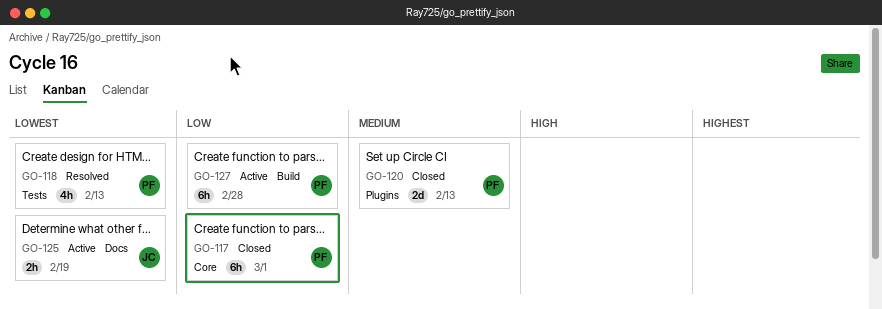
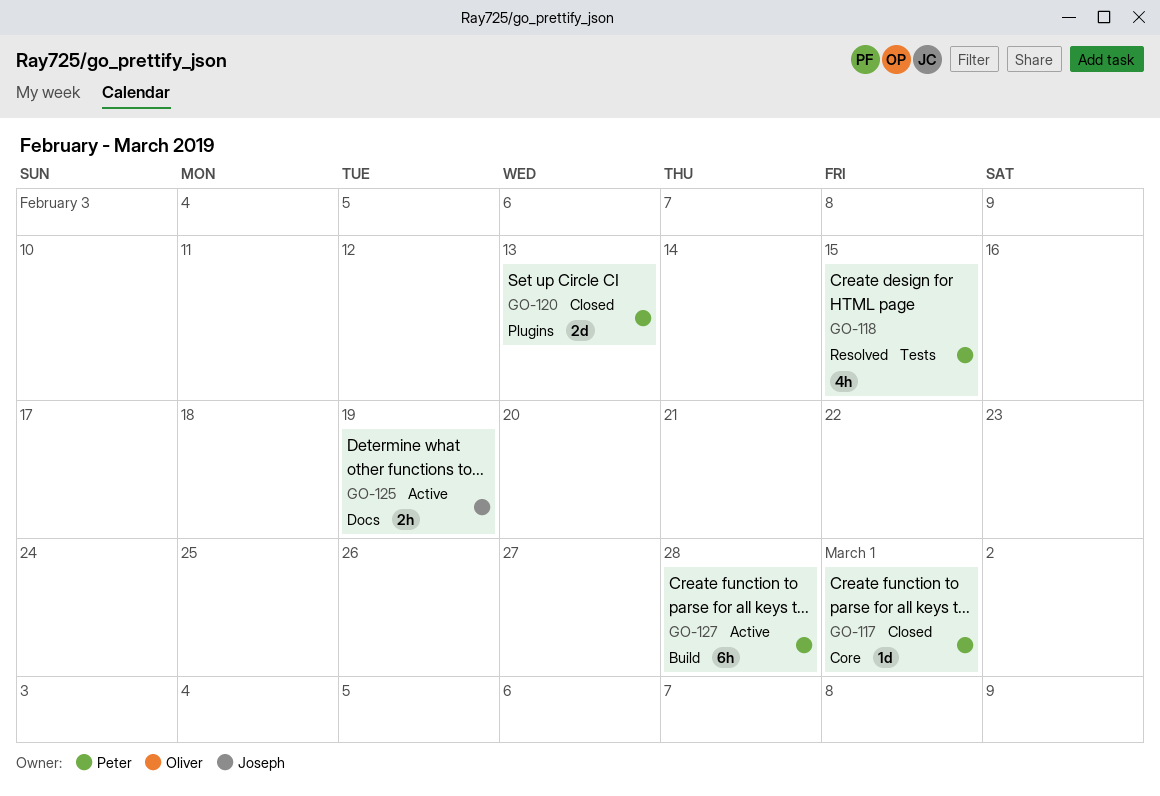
GO-117, estimate: 6h -> 1d
GO-118, due: Feb 13 -> Feb 15

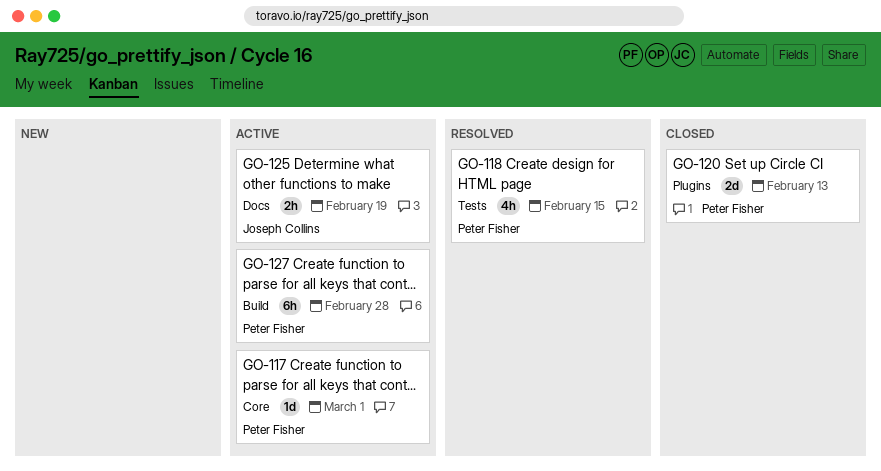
GO-117, status: Closed -> Active

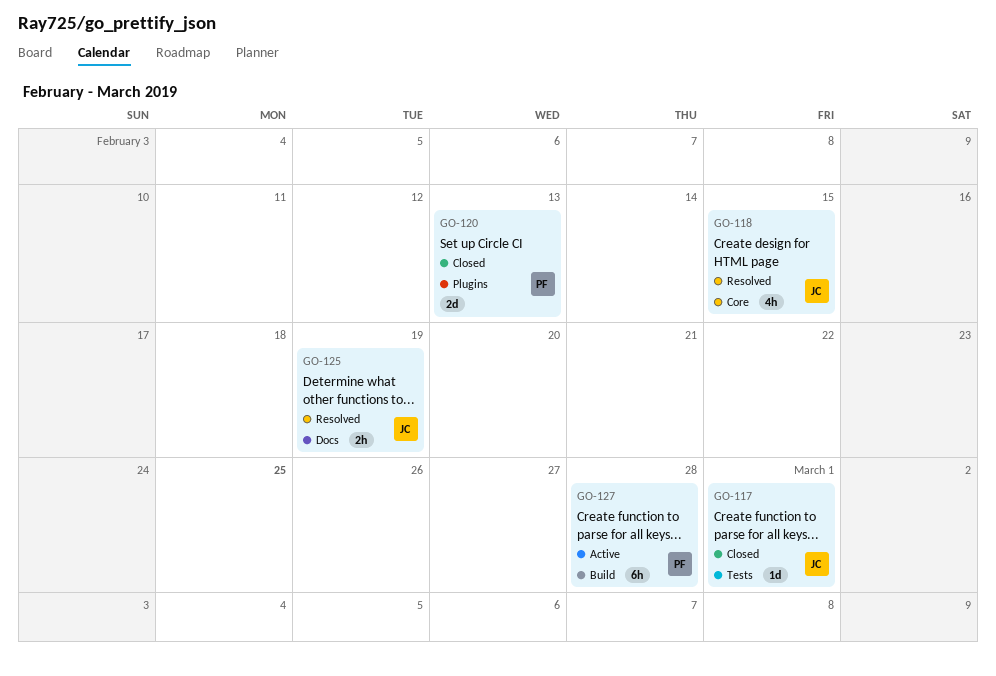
GO-117, status: Active -> Closed
GO-117, owner: Peter Fisher -> Joseph Collins
GO-117, label: Core -> Tests
GO-118, owner: Peter Fisher -> Joseph Collins
GO-118, label: Tests -> Core
GO-125, status: Active -> Resolved

